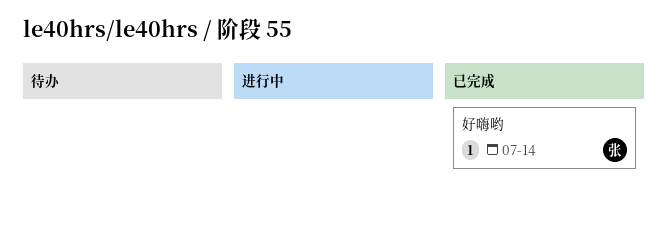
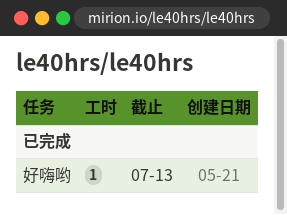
好嗨哟, due: Jul 14 -> Jul 13

